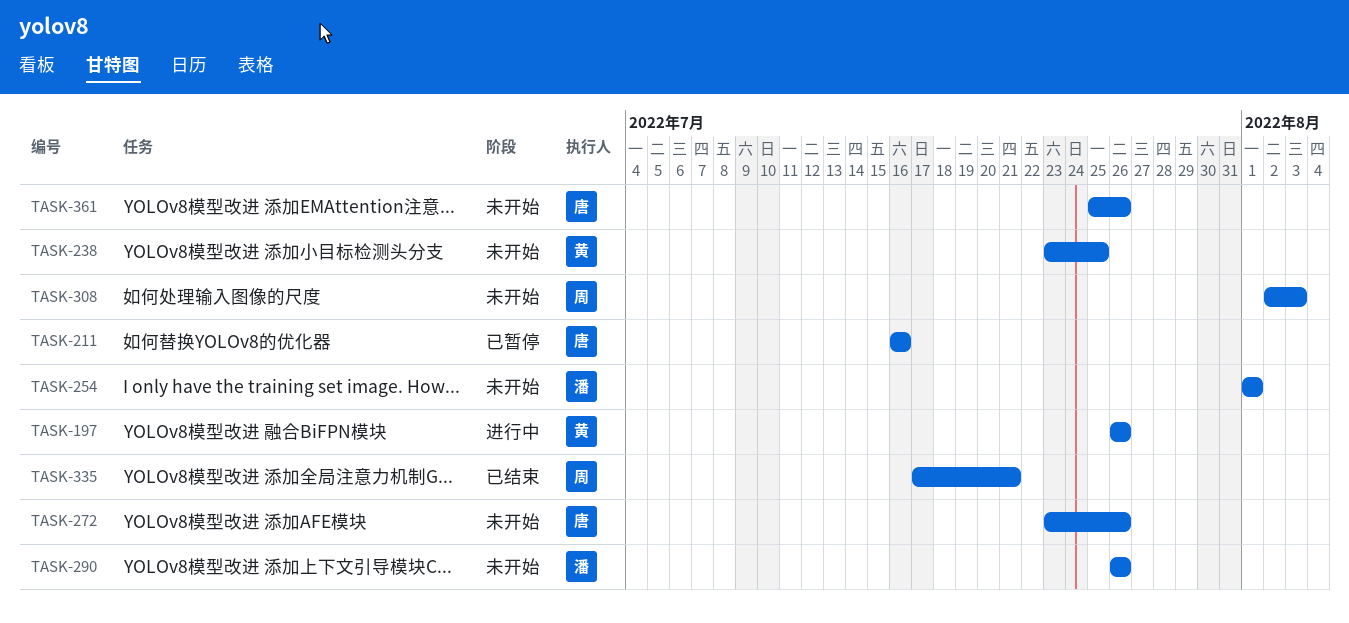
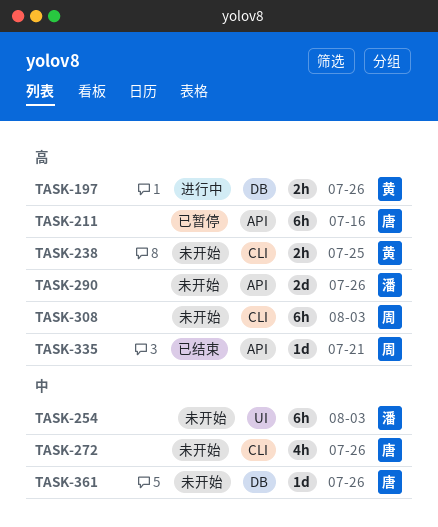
TASK-254, due: Aug 1 -> Aug 3

